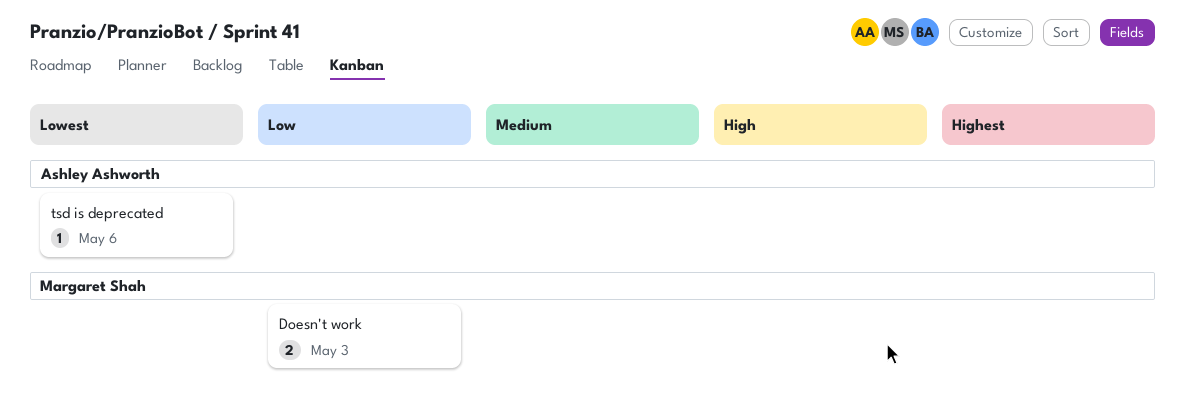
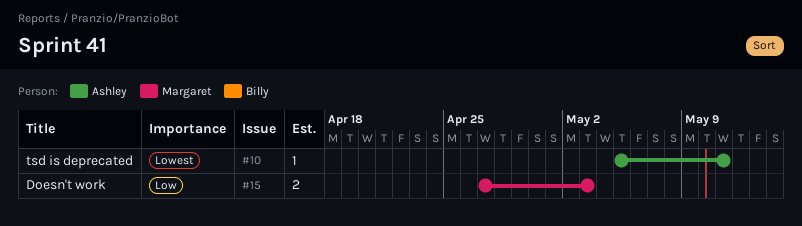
tsd is deprecated, due: May 6 -> May 11

